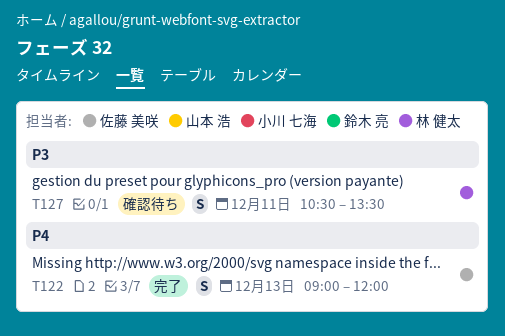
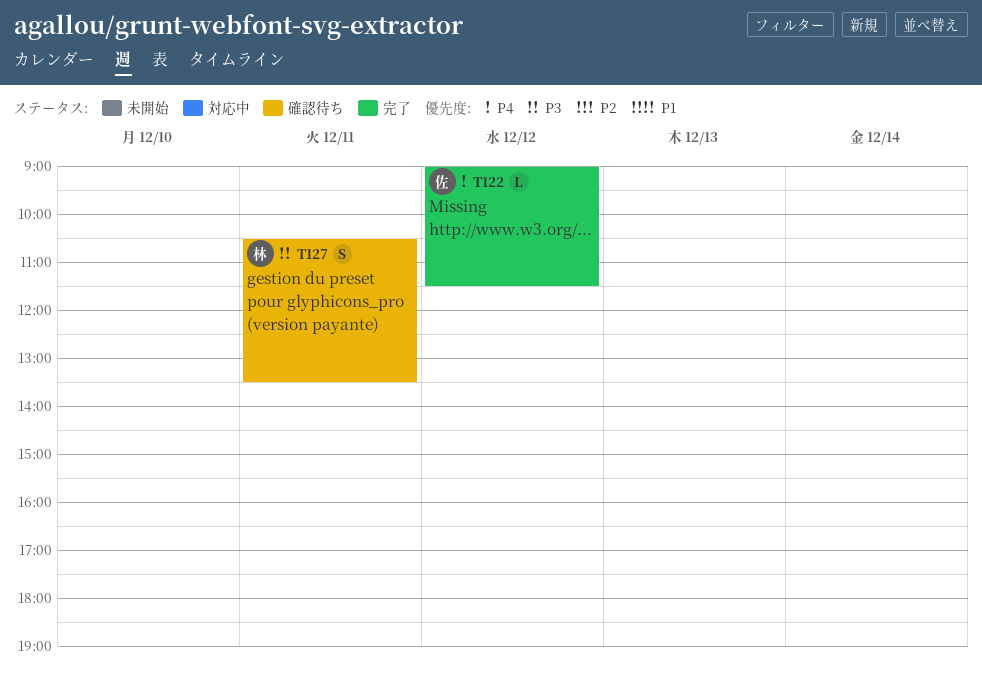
T122, estimate: S -> L
T122, day: Dec 13 -> Dec 12
T122, ends: 12:00 -> 11:30

